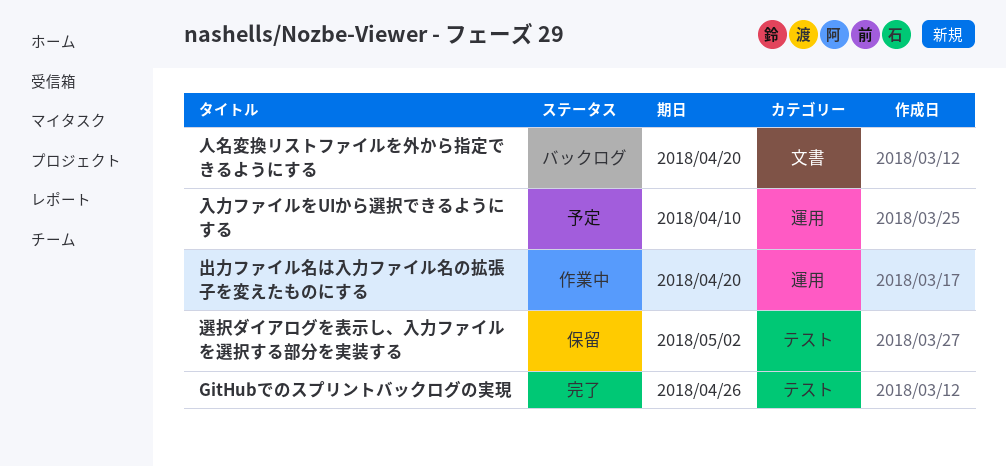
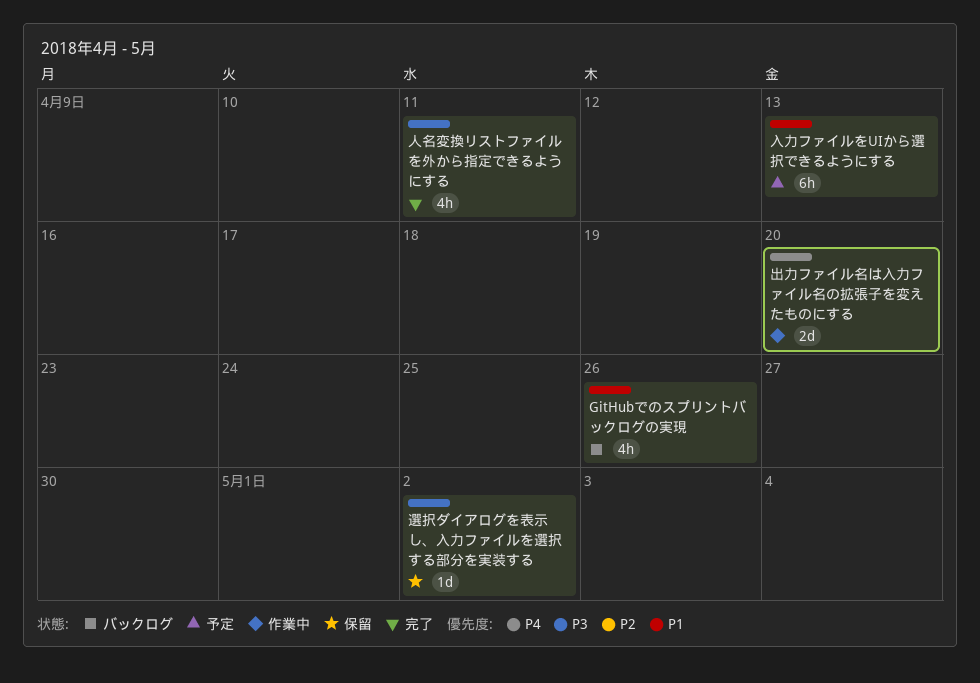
GitHubでのスプリントバックログの実現, status: 完了 -> バックログ
人名変換リストファイルを外から指定できるようにする, status: バックログ -> 完了
人名変換リストファイルを外から指定できるようにする, due: Apr 20 -> Apr 11
入力ファイルをUIから選択できるようにする, due: Apr 10 -> Apr 13

